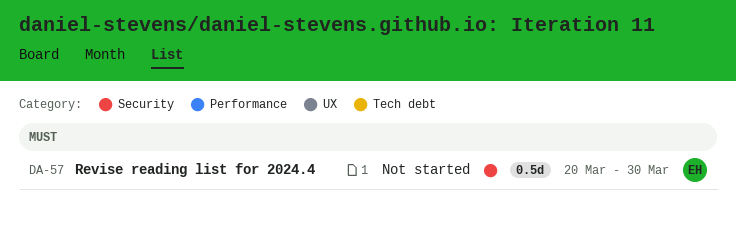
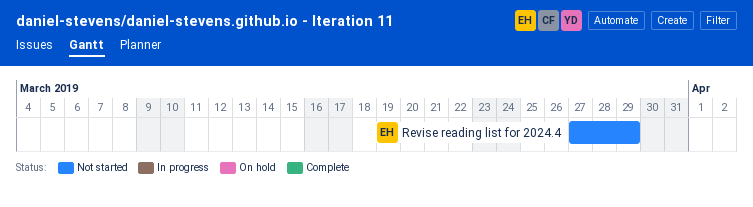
Revise reading list for 2024.4, start: Mar 20 -> Mar 27
Revise reading list for 2024.4, due: Mar 30 -> Mar 29

